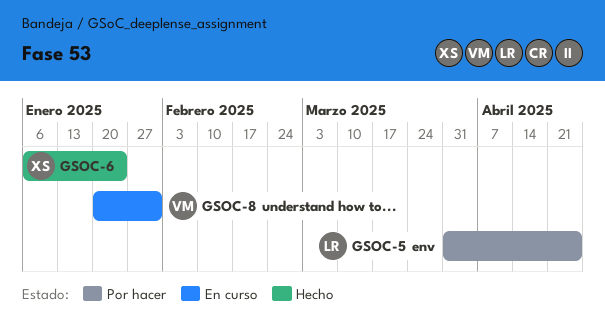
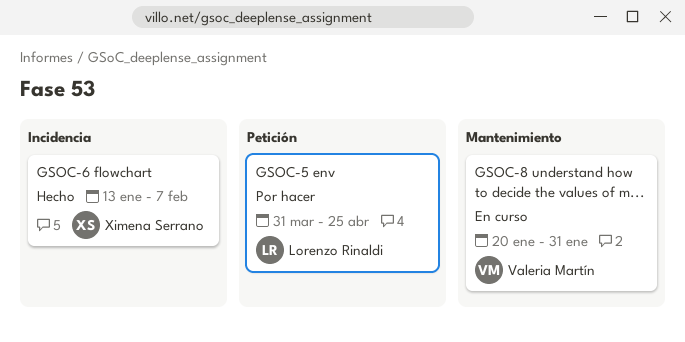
GSOC-6, start: Jan 6 -> Jan 13
GSOC-6, due: Jan 24 -> Feb 7

